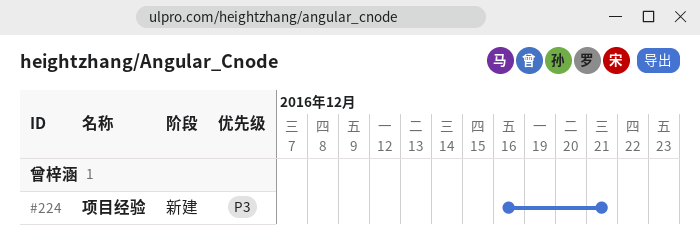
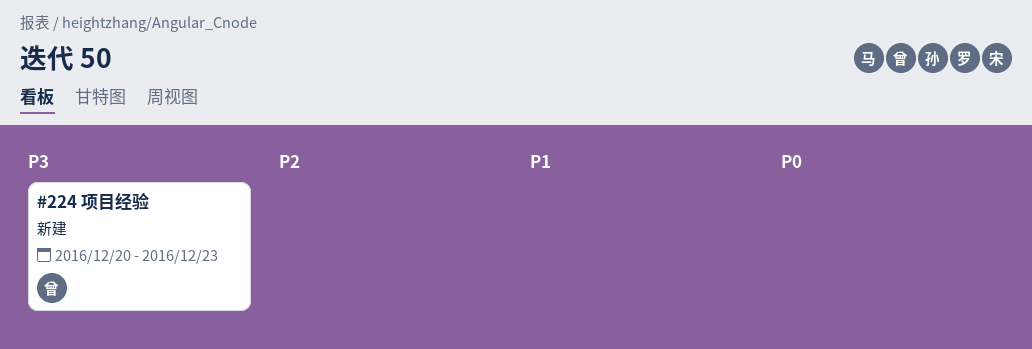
#224, start: Dec 16 -> Dec 20
#224, due: Dec 21 -> Dec 23

